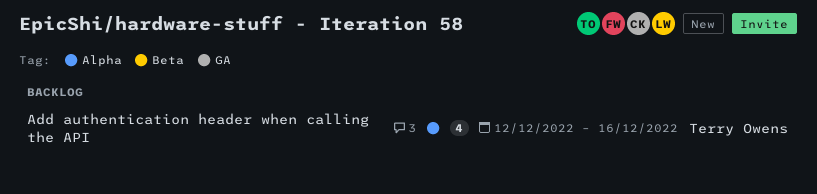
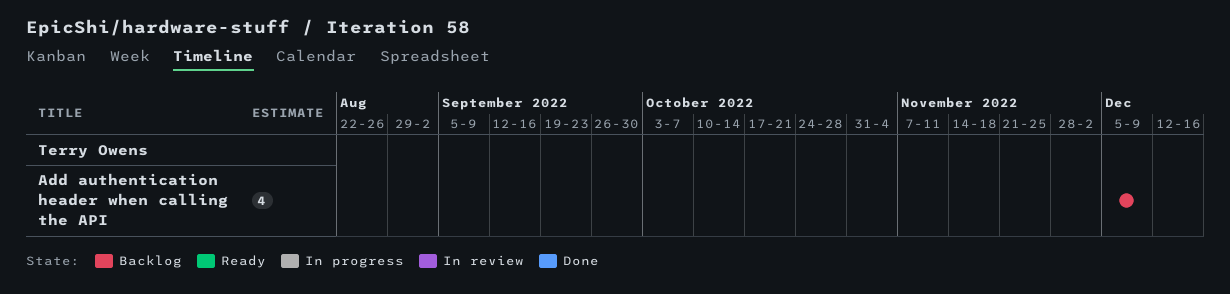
Add authentication header when calling the API, start: Dec 12 -> Dec 5
Add authentication header when calling the API, due: Dec 16 -> Dec 9

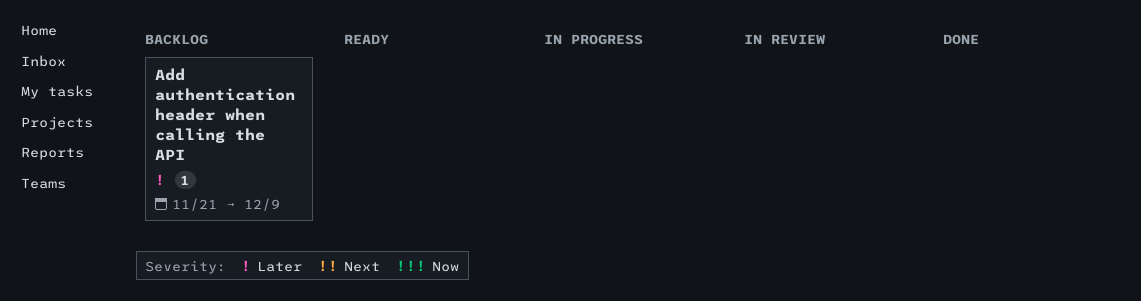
Add authentication header when calling the API, estimate: 4 -> 1
Add authentication header when calling the API, start: Dec 5 -> Nov 21

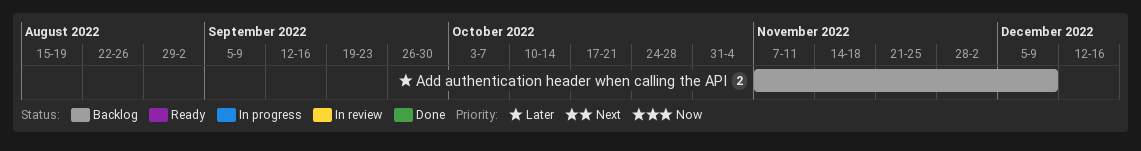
Add authentication header when calling the API, estimate: 1 -> 2
Add authentication header when calling the API, start: Nov 21 -> Nov 7

